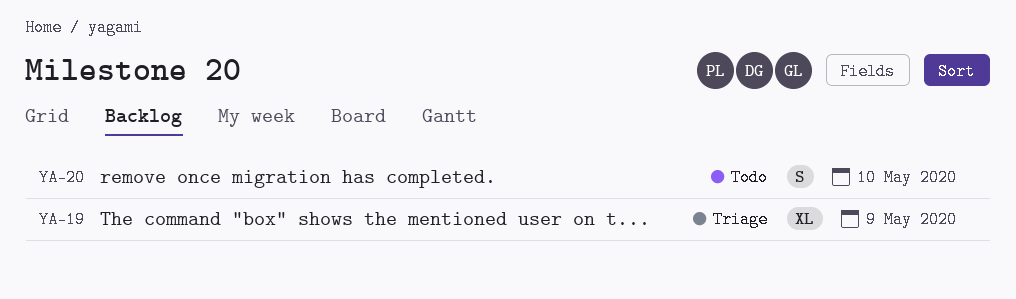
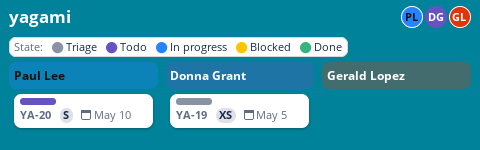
YA-19, estimate: XL -> XS
YA-19, due: May 9 -> May 5

